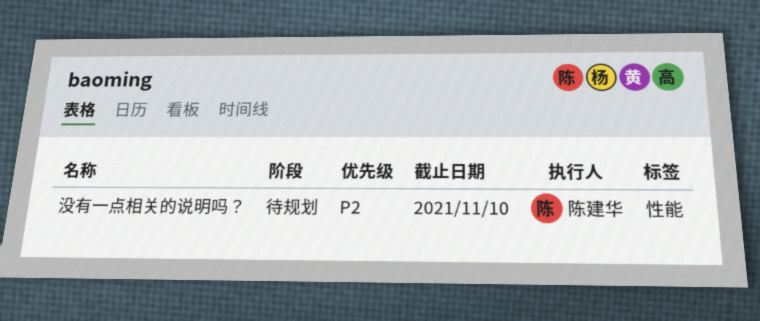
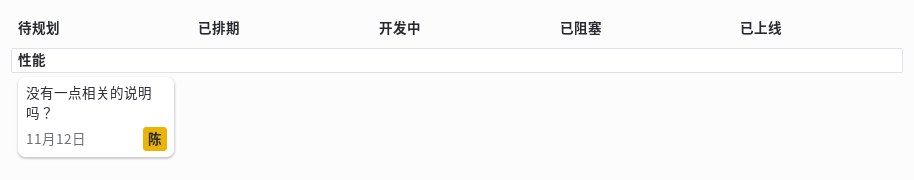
没有一点相关的说明吗？, due: Nov 10 -> Nov 12

